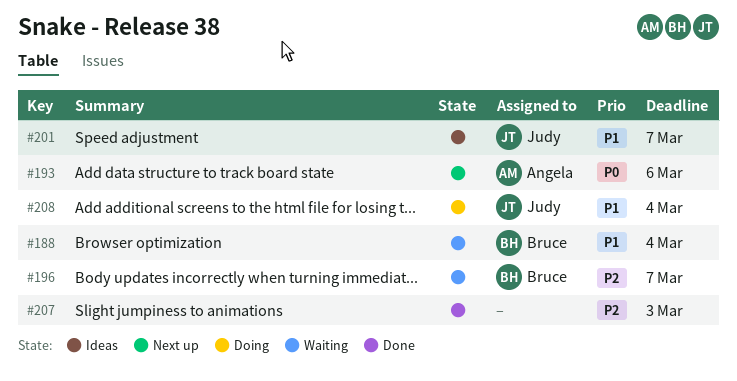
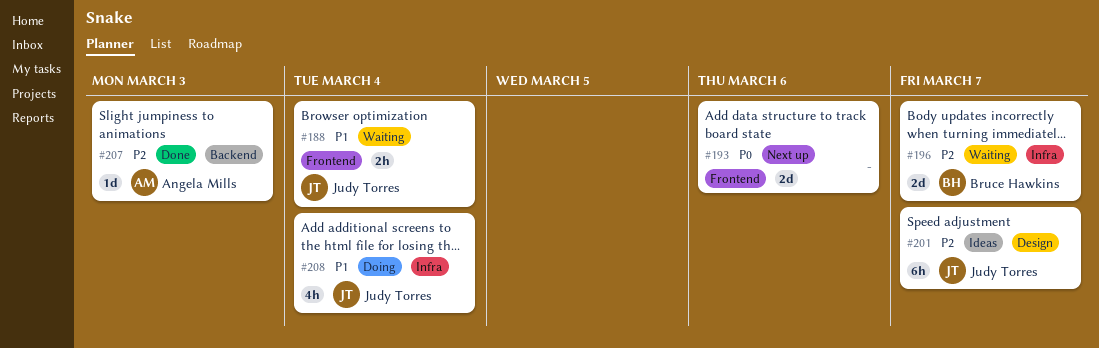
#188, owner: Bruce Hawkins -> Judy Torres
#193, owner: Angela Mills -> none
#201, priority: P1 -> P2
#207, owner: none -> Angela Mills

